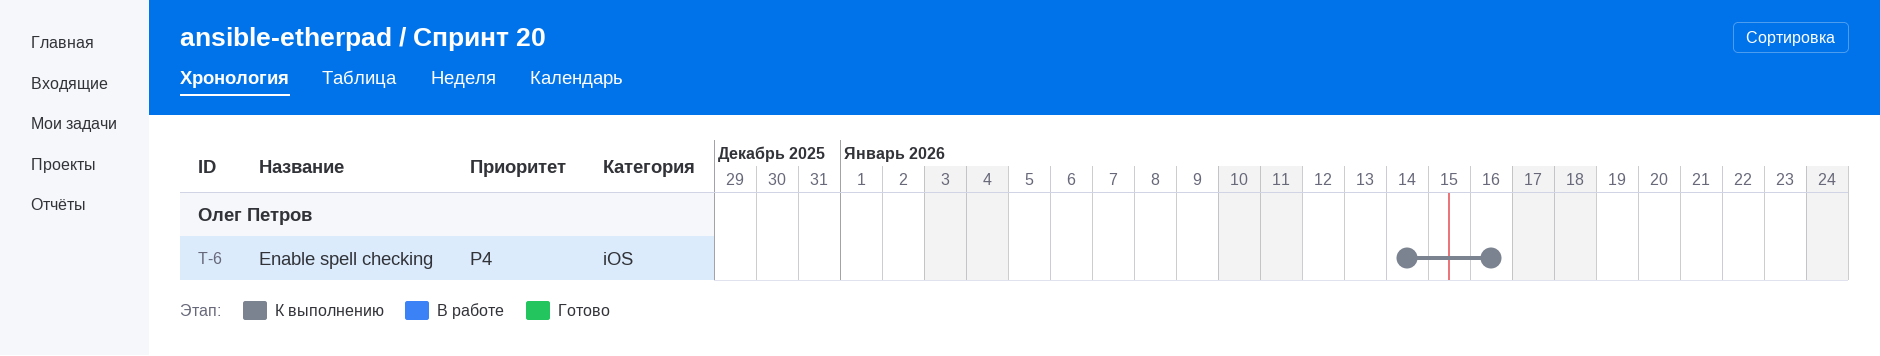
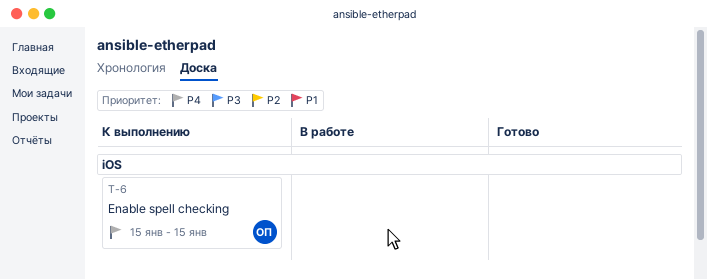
T-6, start: Jan 14 -> Jan 15
T-6, due: Jan 16 -> Jan 15

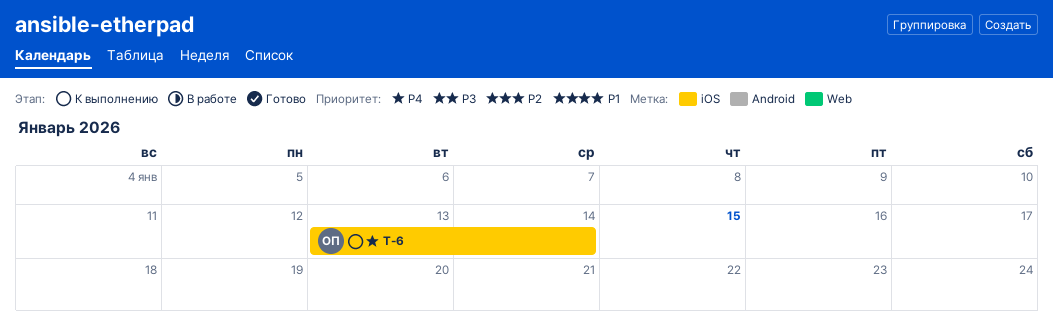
T-6, start: Jan 15 -> Jan 13
T-6, due: Jan 15 -> Jan 14

